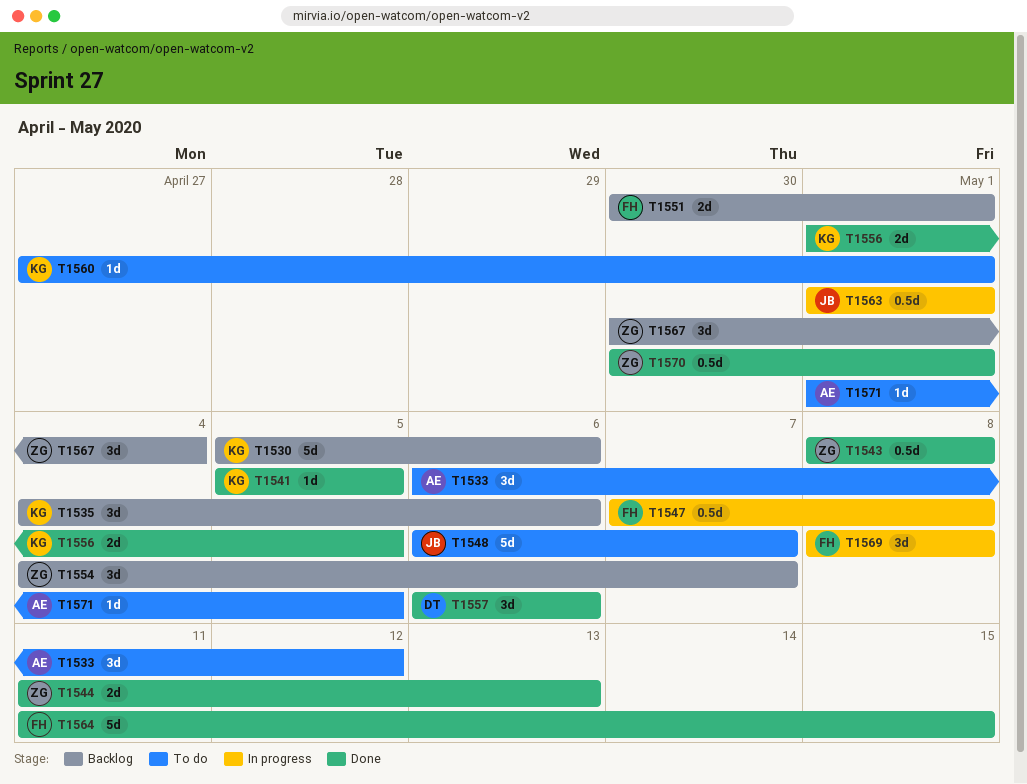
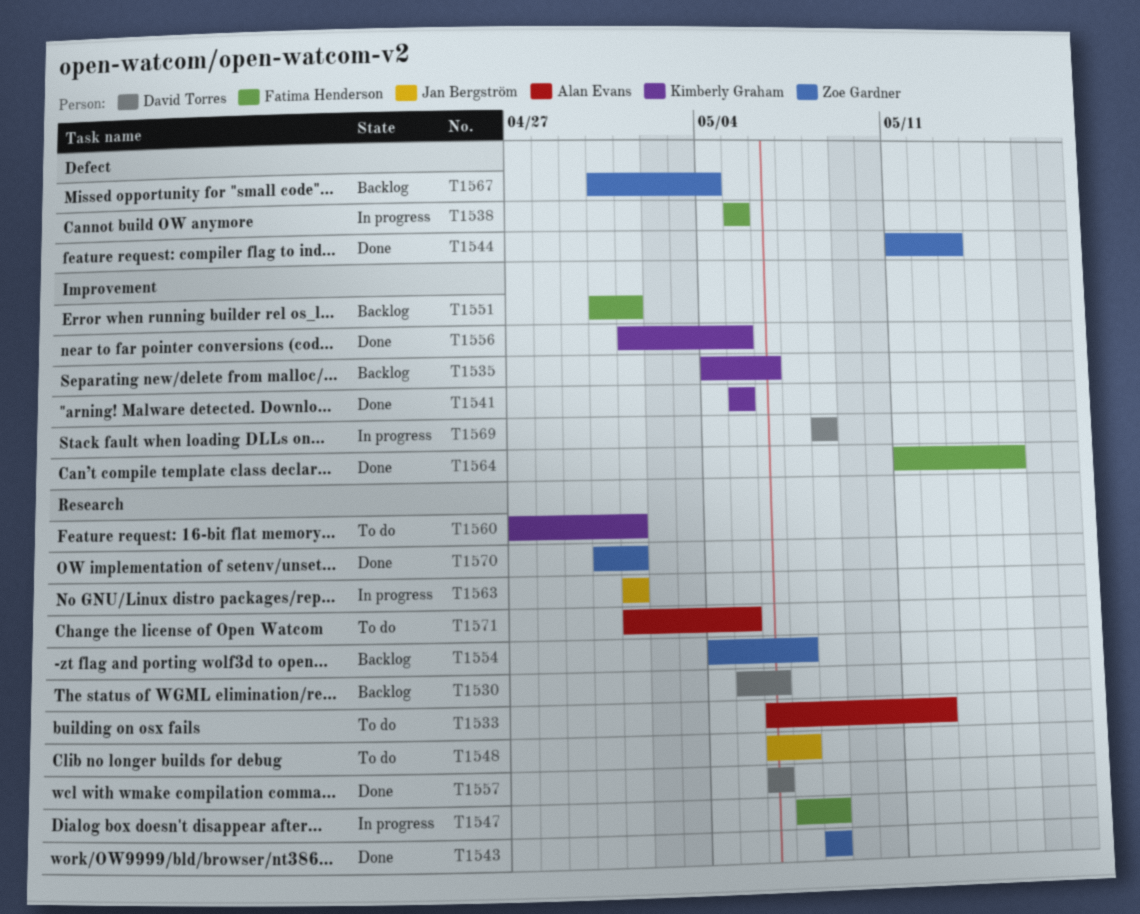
T1530, owner: Kimberly Graham -> David Torres
T1538: none -> present
T1569, owner: Fatima Henderson -> David Torres

